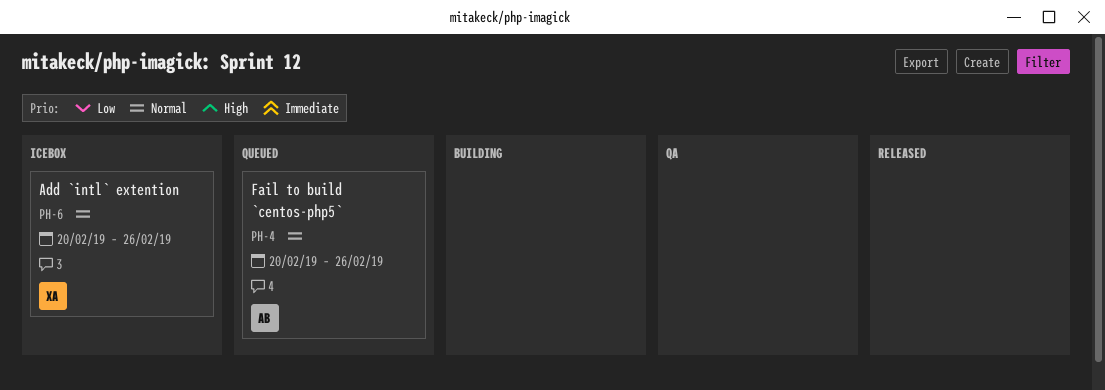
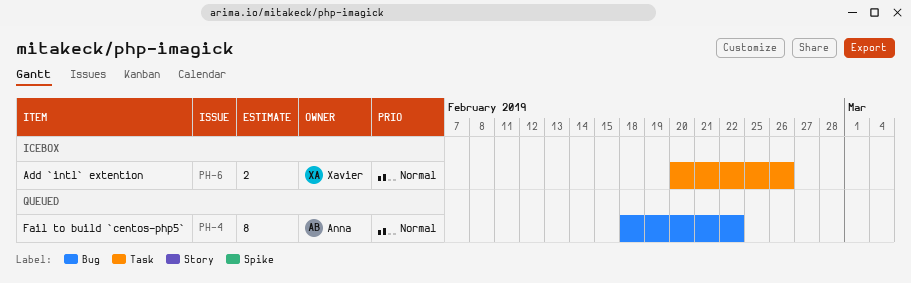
PH-4, start: Feb 20 -> Feb 18
PH-4, due: Feb 26 -> Feb 22

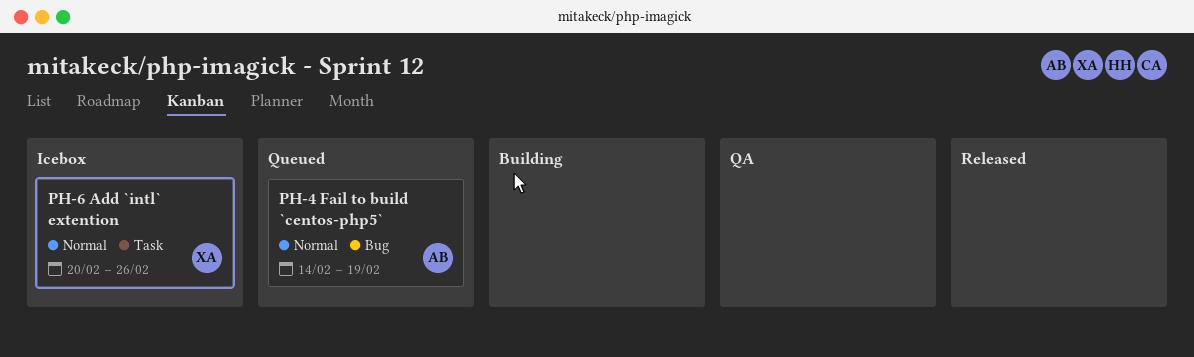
PH-4, start: Feb 18 -> Feb 14
PH-4, due: Feb 22 -> Feb 19

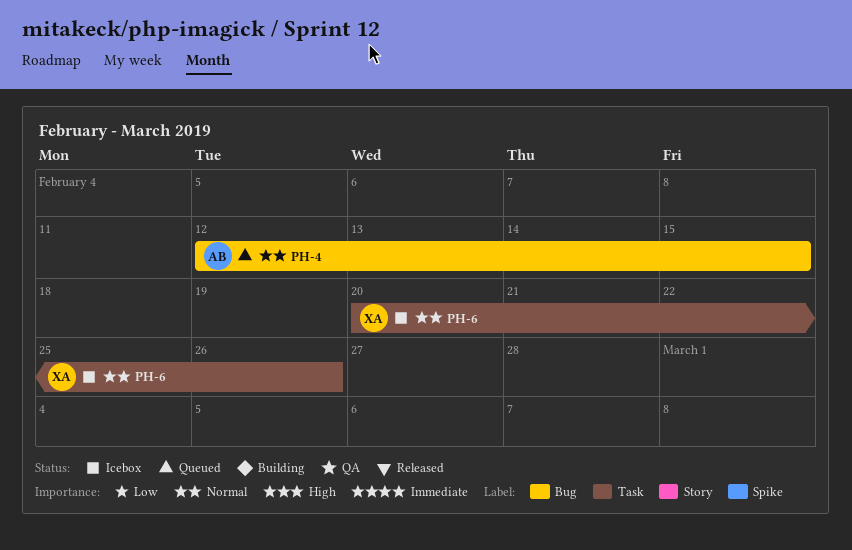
PH-4, start: Feb 14 -> Feb 12
PH-4, due: Feb 19 -> Feb 15

